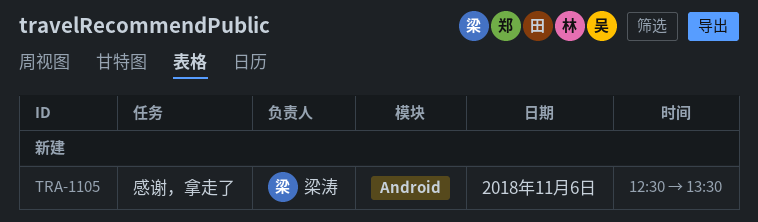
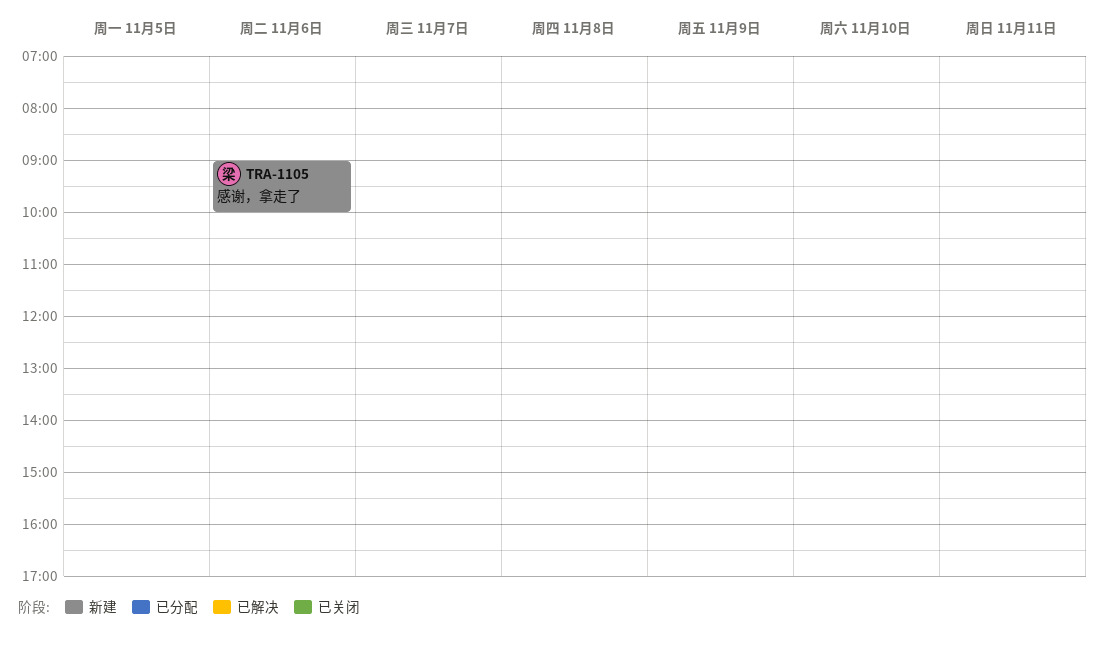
TRA-1105, begins: 12:30 -> 09:00
TRA-1105, ends: 13:30 -> 10:00

